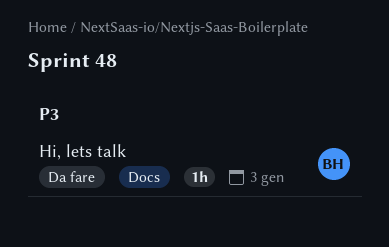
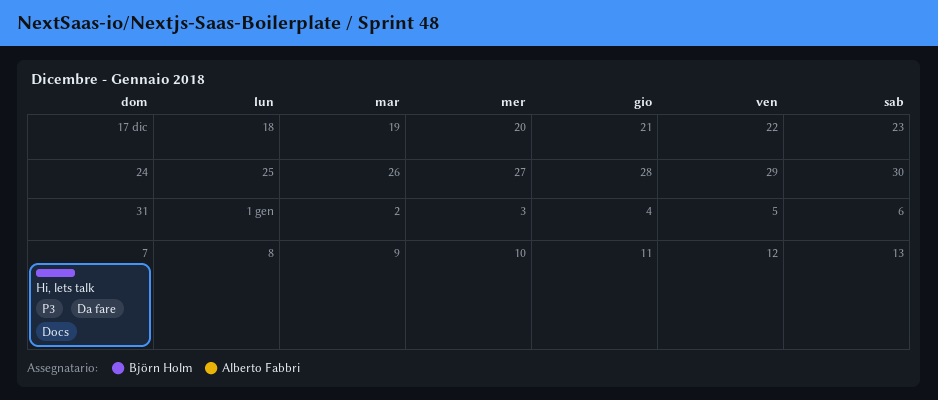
Hi, lets talk, due: Jan 3 -> Jan 7

